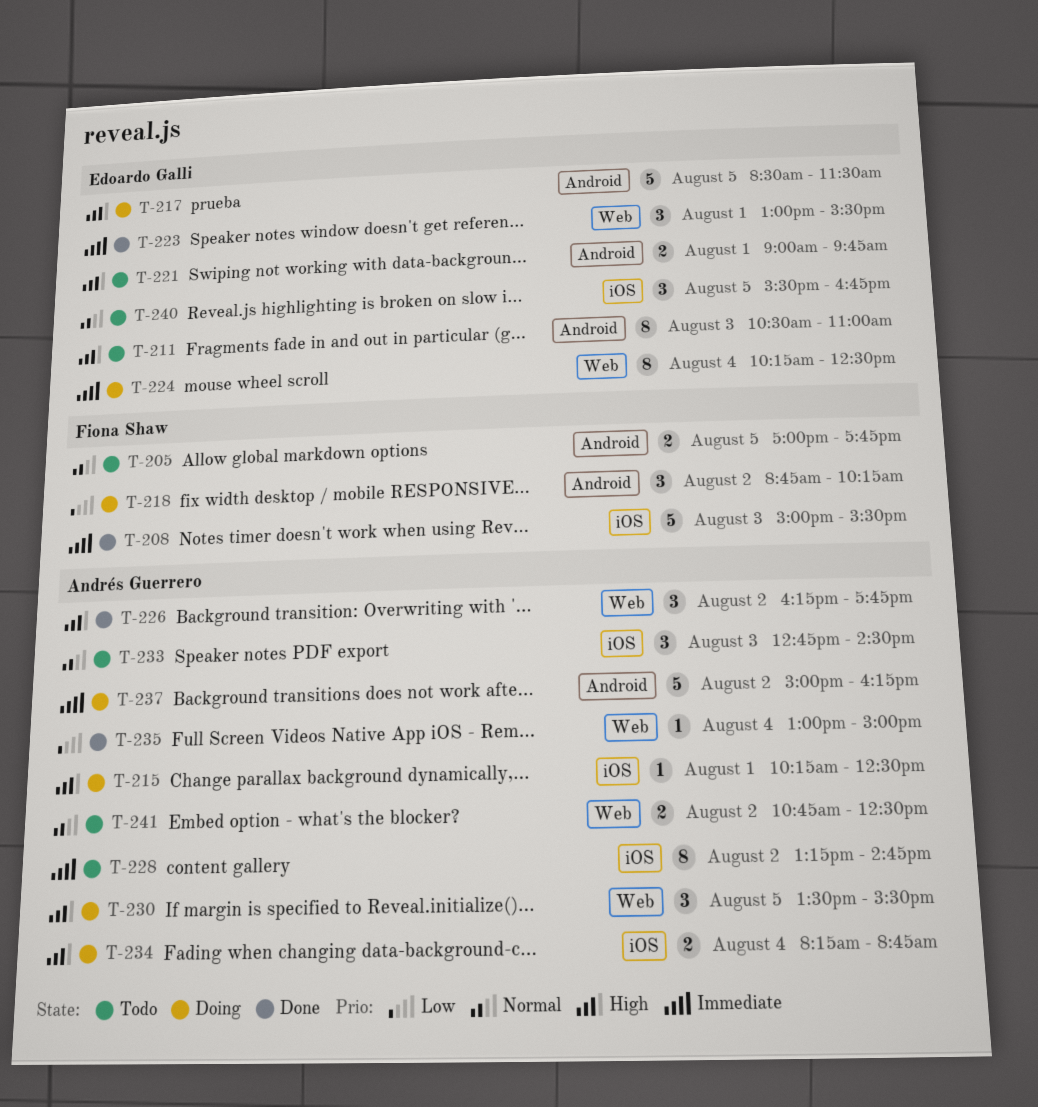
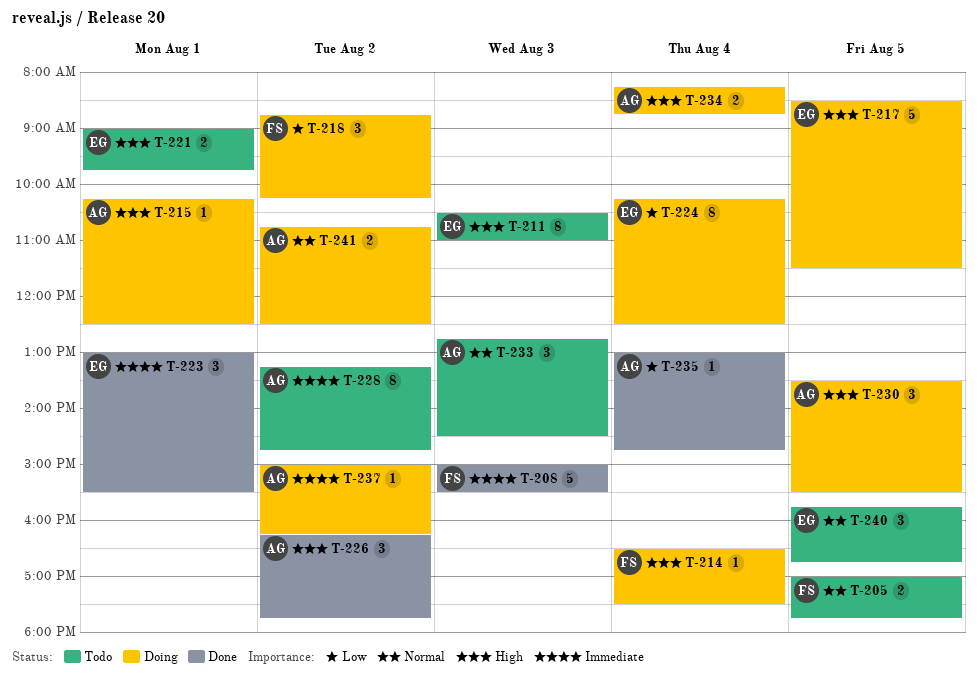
T-214: none -> present
T-224, priority: Immediate -> Low
T-235, ends: 15:00 -> 14:45
T-237, estimate: 5 -> 1
T-240, begins: 15:30 -> 15:45
T-241, status: Todo -> Doing

